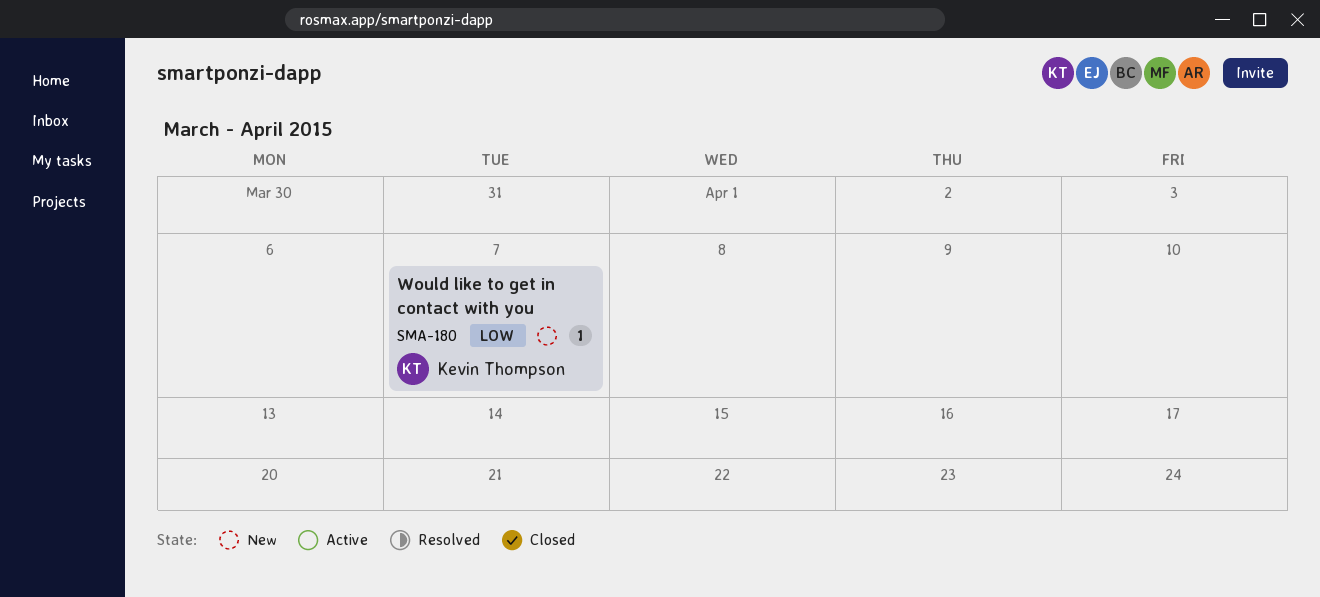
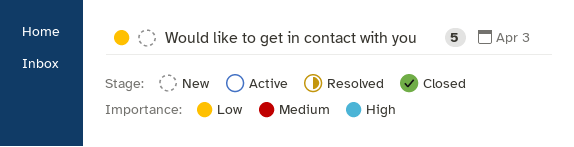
Would like to get in contact with you, estimate: 1 -> 5
Would like to get in contact with you, due: Apr 7 -> Apr 3

